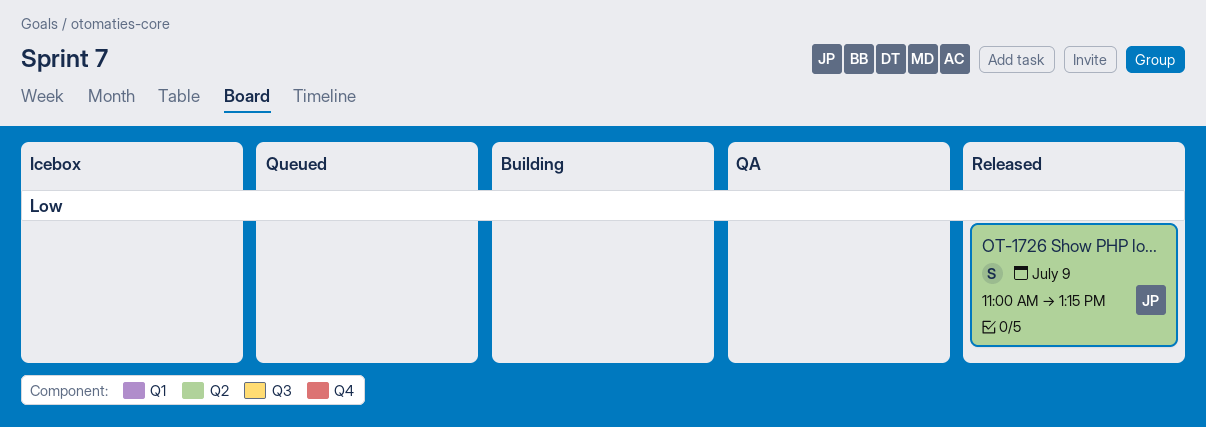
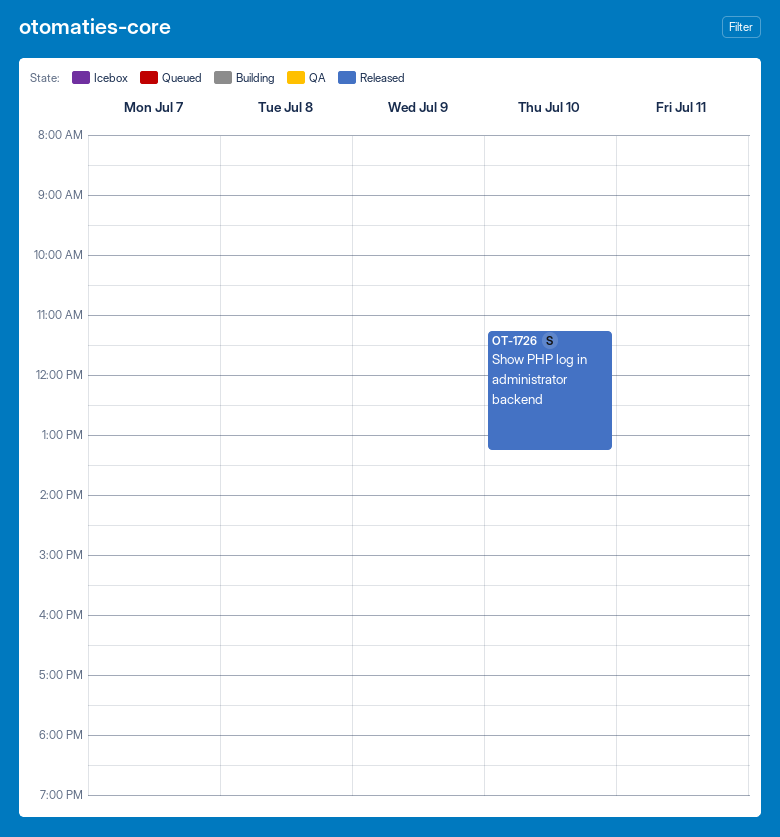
OT-1726, day: Jul 9 -> Jul 10
OT-1726, begins: 11:00 -> 11:15

